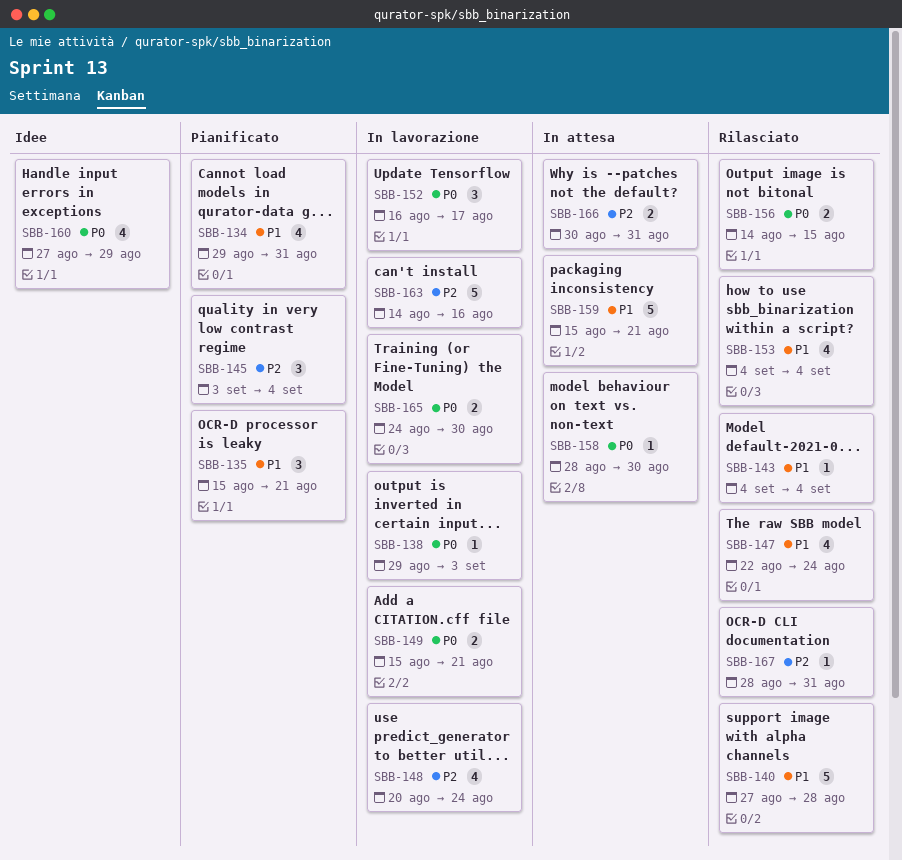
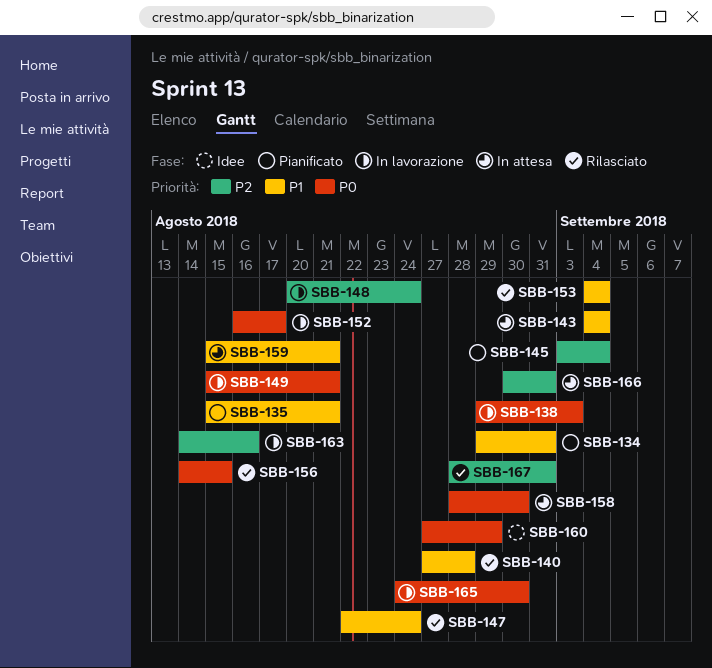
SBB-143, status: Rilasciato -> In attesa

